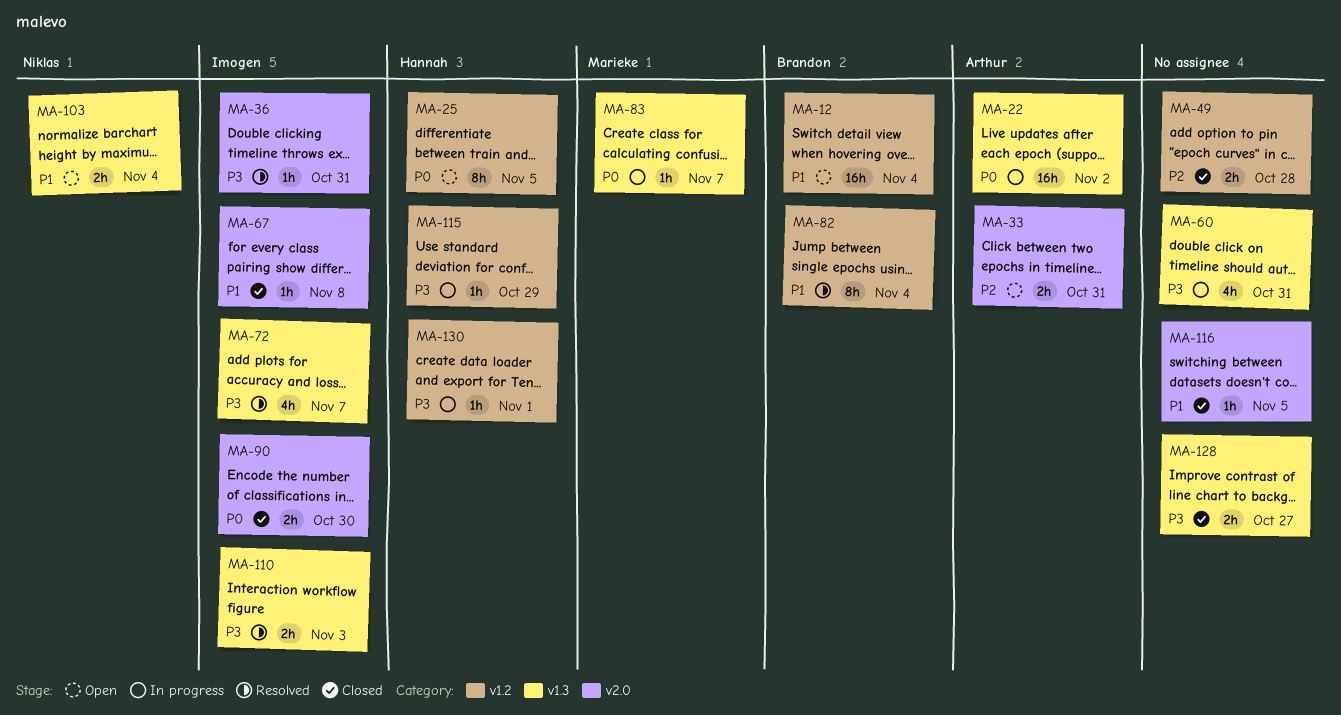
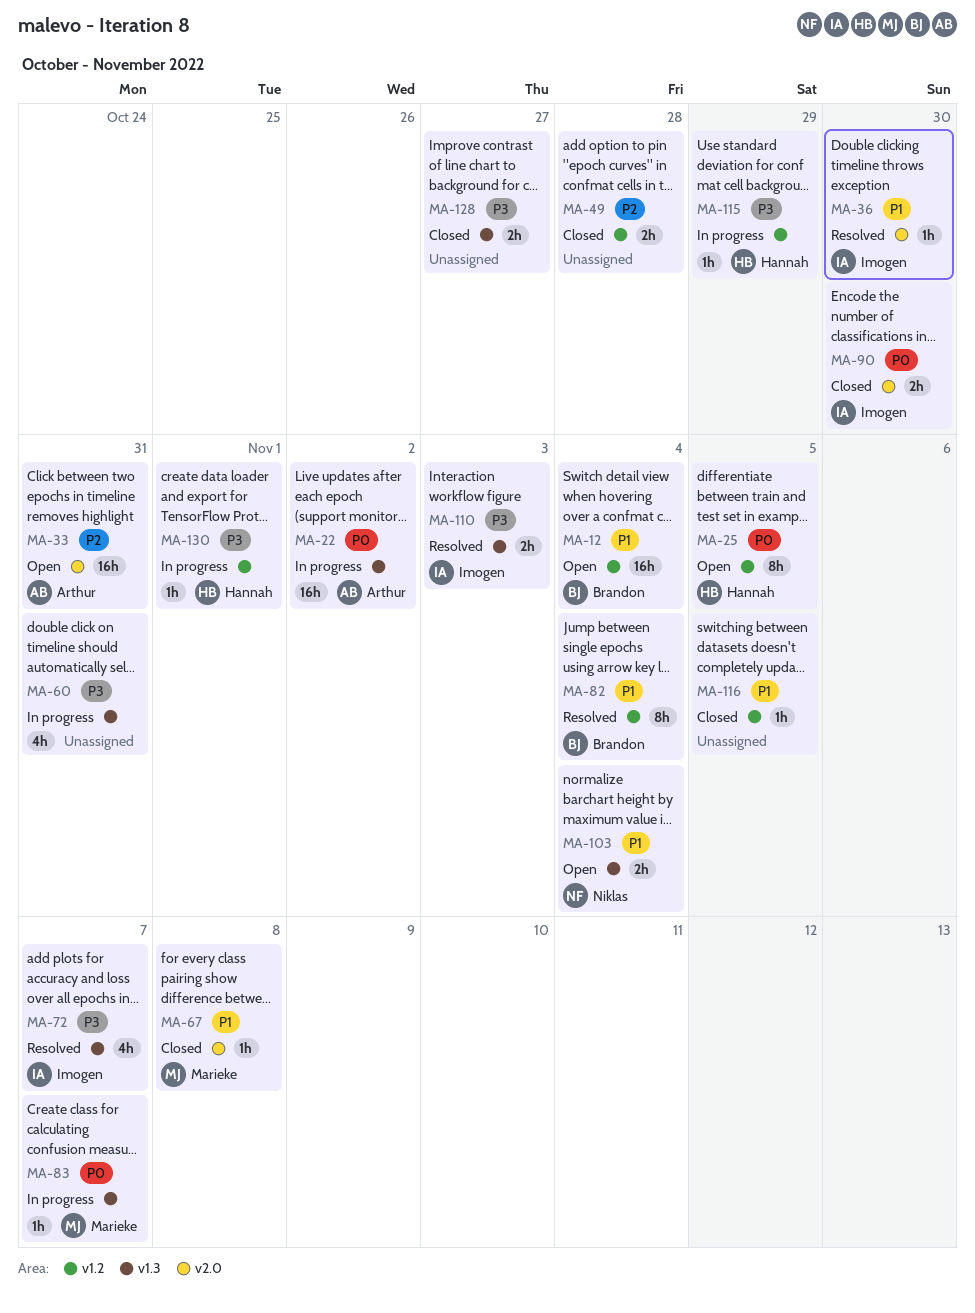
MA-33, estimate: 2h -> 16h
MA-36, priority: P3 -> P1
MA-36, due: Oct 31 -> Oct 30
MA-67, owner: Imogen -> Marieke
MA-116, label: v2.0 -> v1.2

